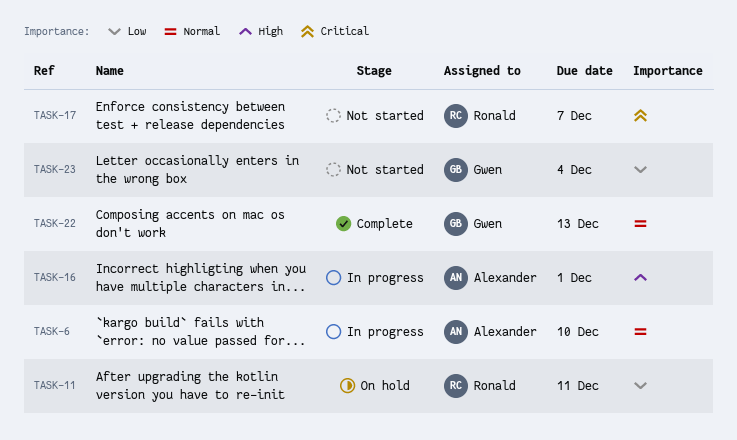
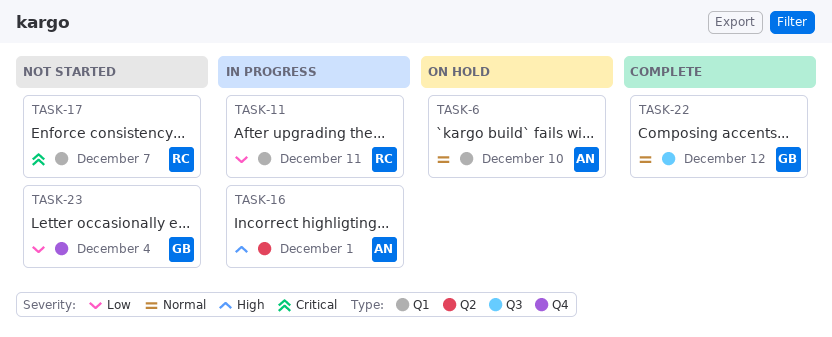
TASK-6, status: In progress -> On hold
TASK-11, status: On hold -> In progress
TASK-22, due: Dec 13 -> Dec 12

